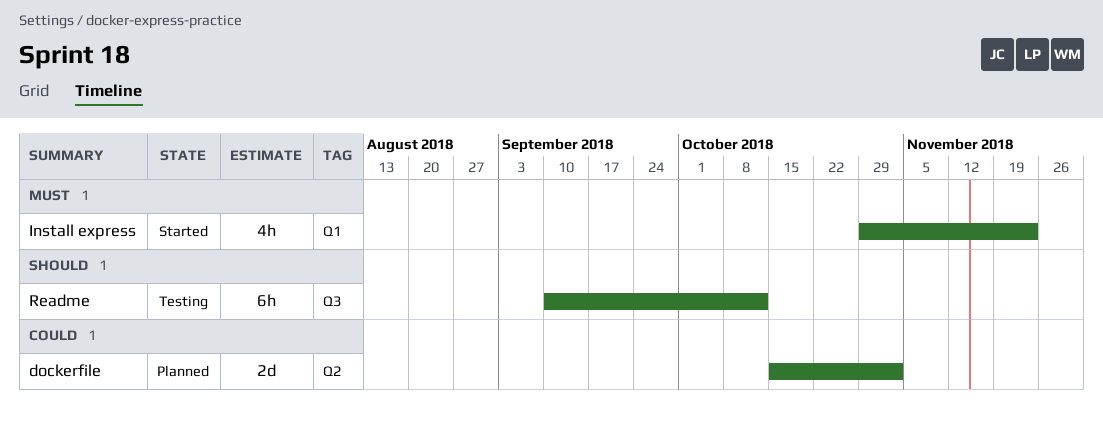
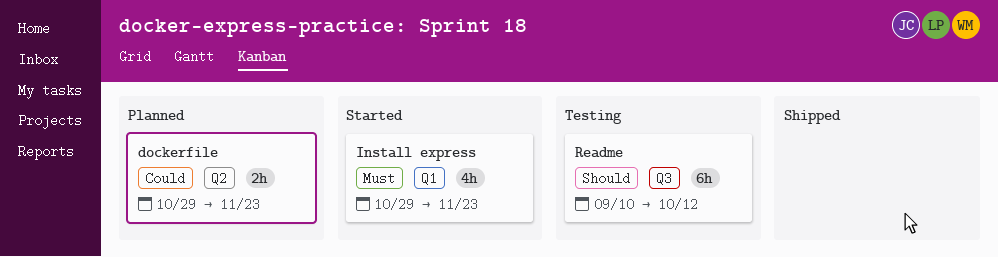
dockerfile, estimate: 2d -> 2h
dockerfile, start: Oct 15 -> Oct 29
dockerfile, due: Nov 2 -> Nov 23

